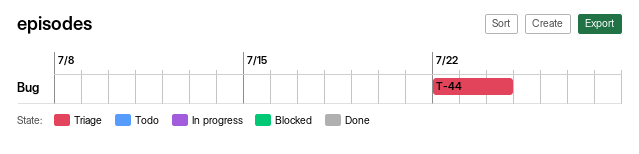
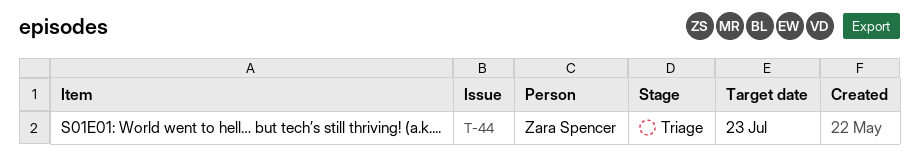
T-44, due: Jul 24 -> Jul 23

